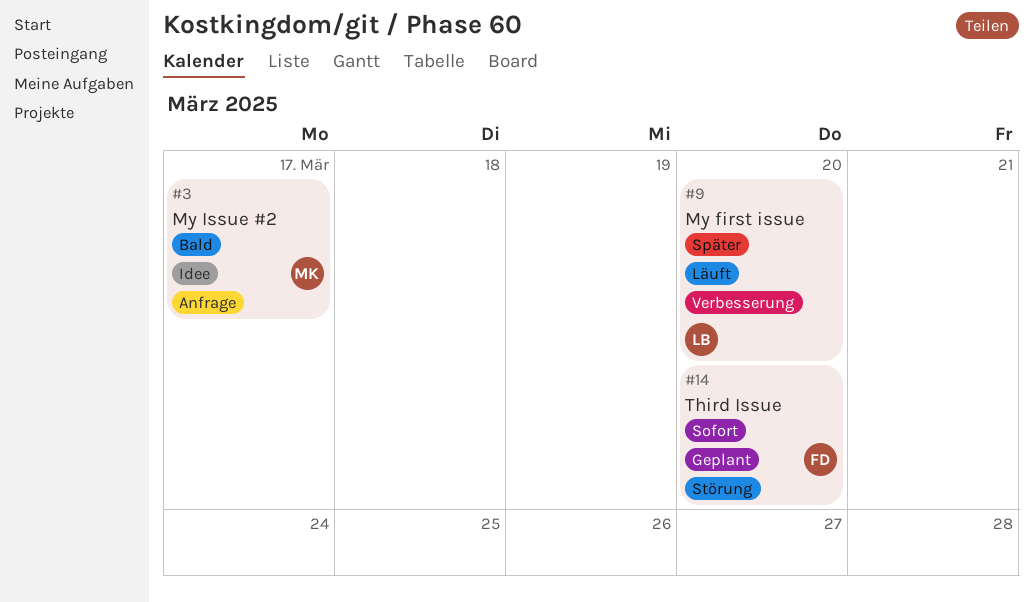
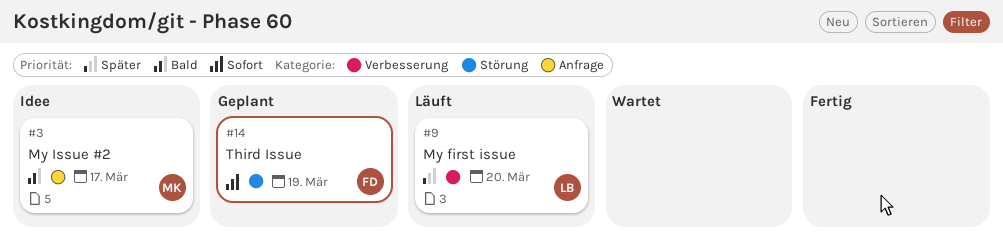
#14, due: Mar 20 -> Mar 19

